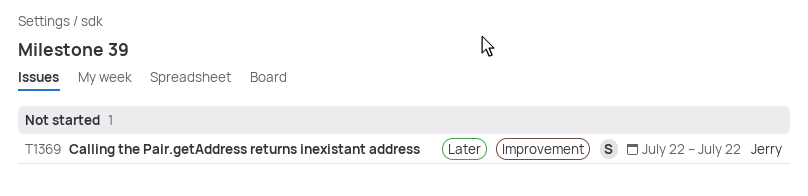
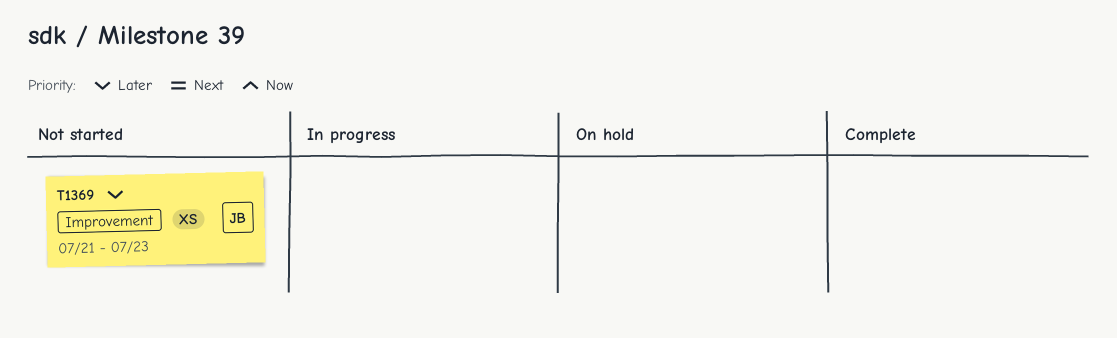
T1369, estimate: S -> XS
T1369, start: Jul 22 -> Jul 21
T1369, due: Jul 22 -> Jul 23

